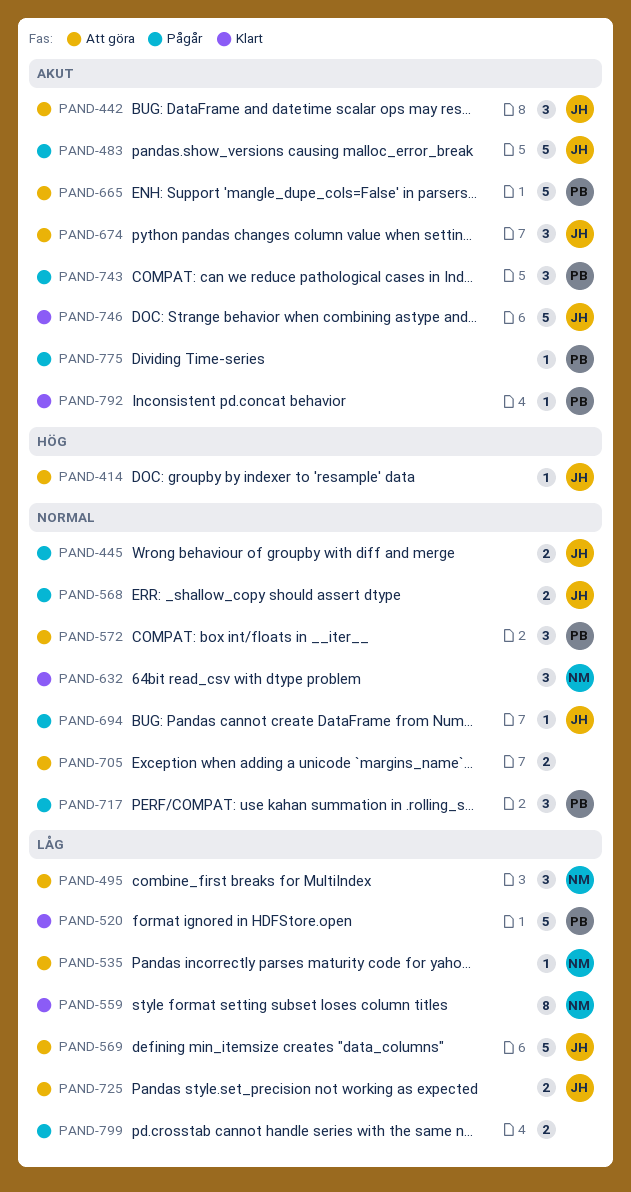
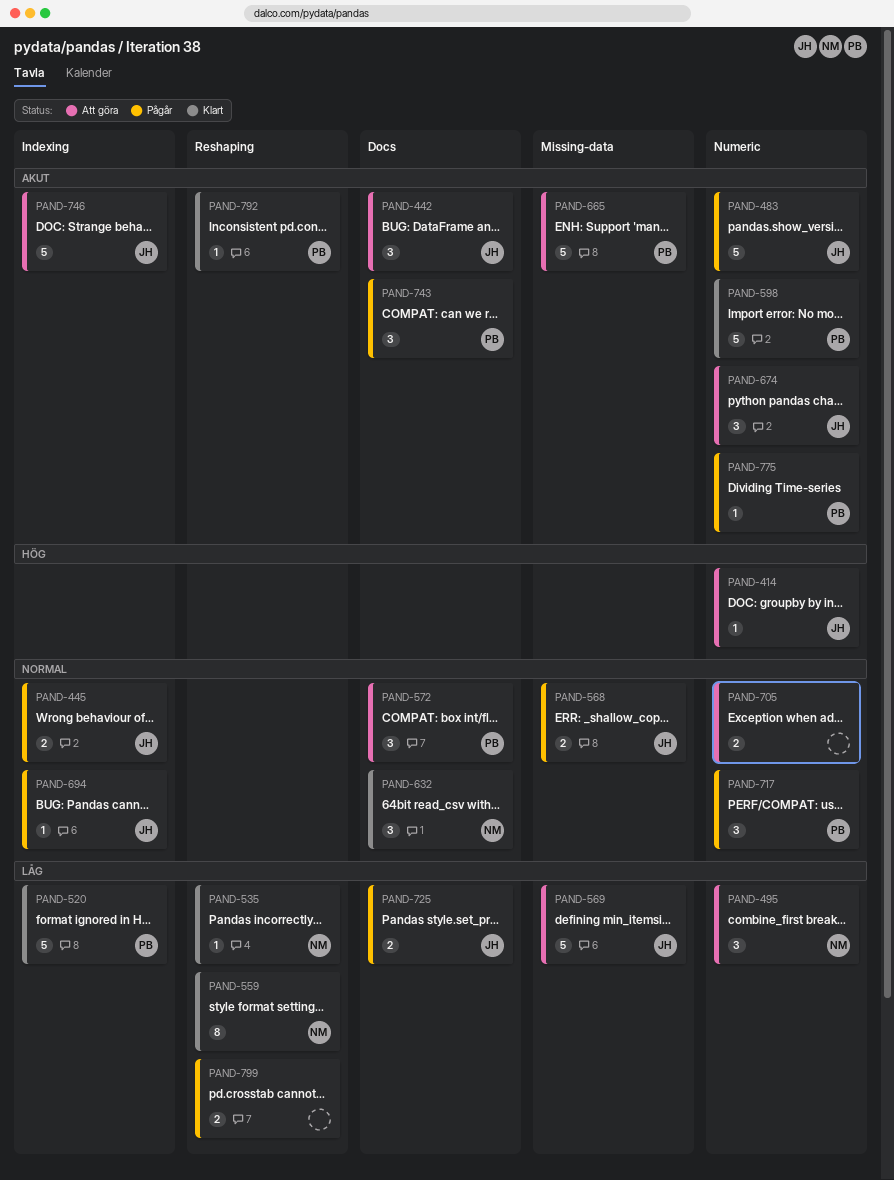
PAND-535, status: Att göra -> Klart
PAND-598: none -> present
PAND-725, status: Att göra -> Pågår
PAND-746, status: Klart -> Att göra

